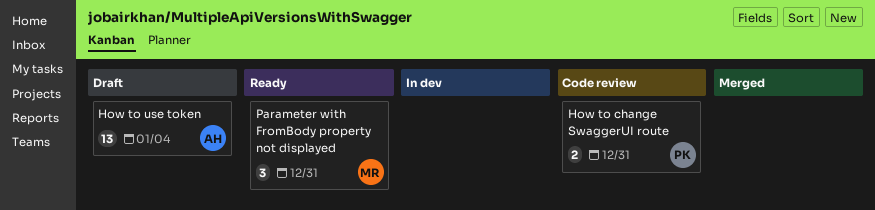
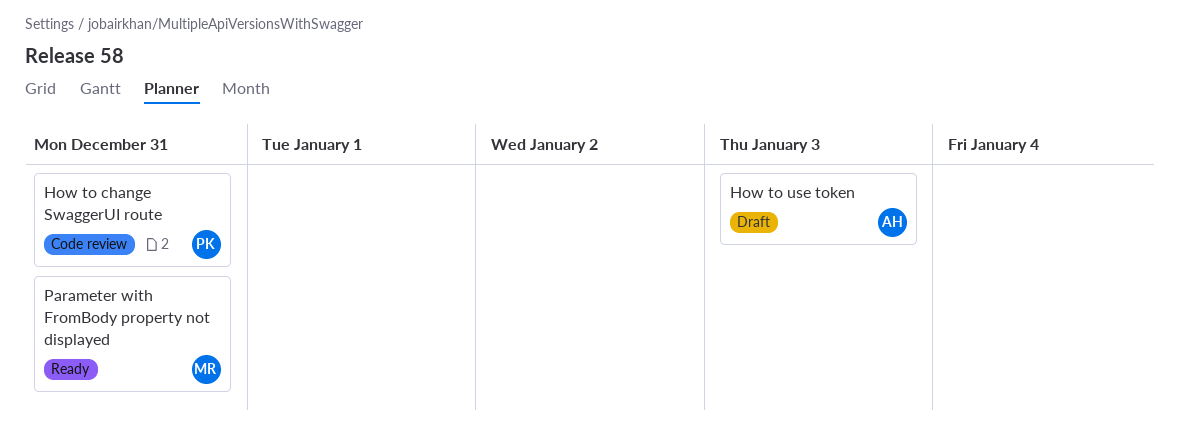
How to use token, due: Jan 4 -> Jan 3

